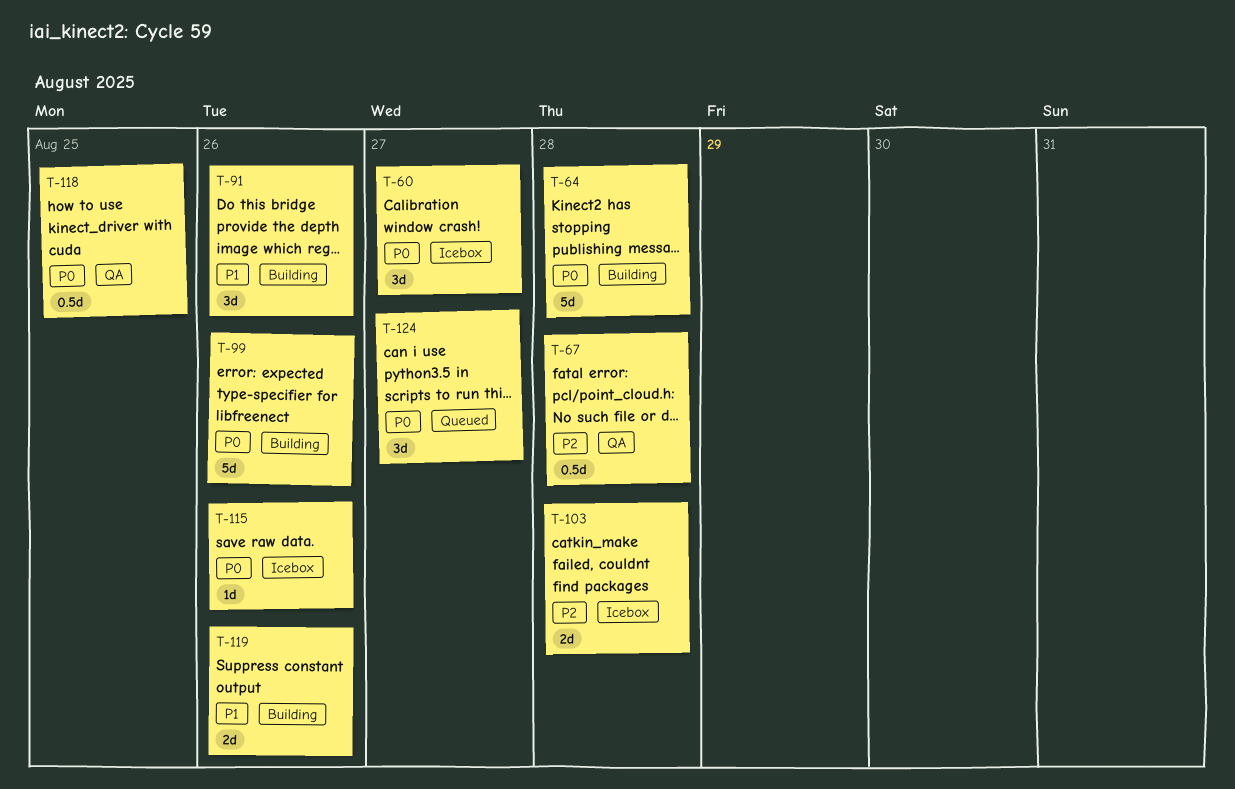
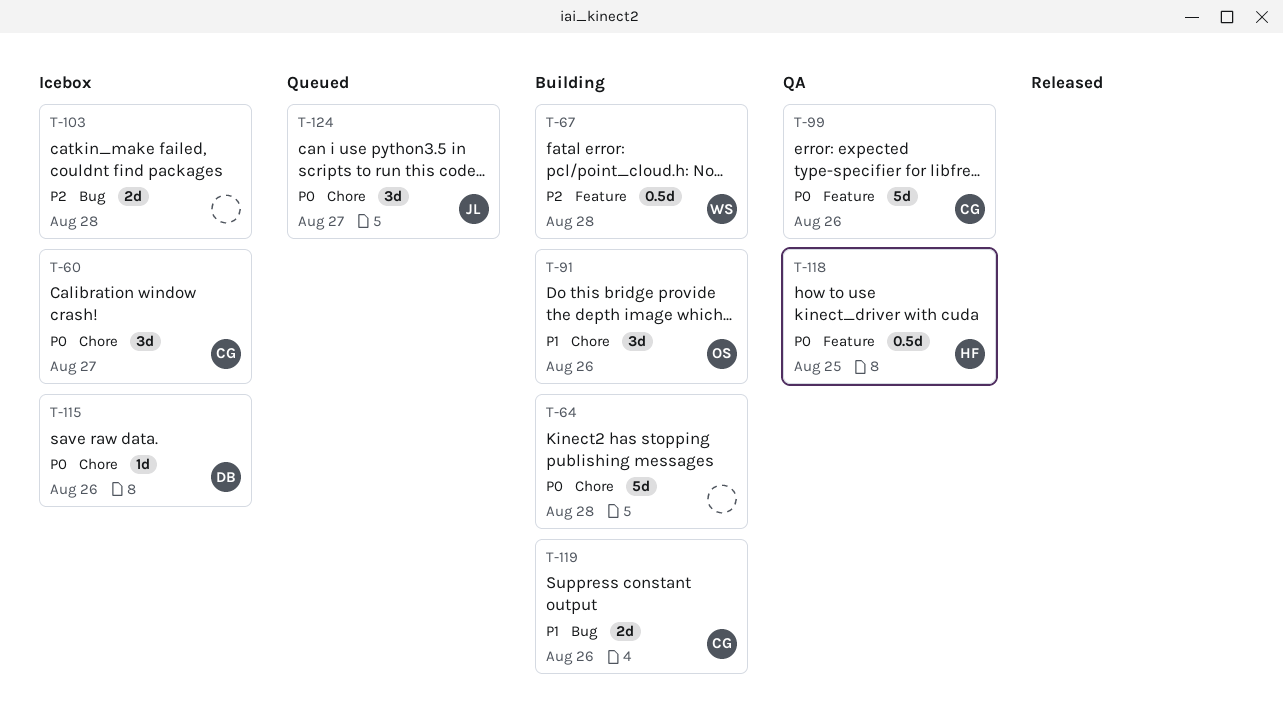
T-67, status: QA -> Building
T-99, status: Building -> QA

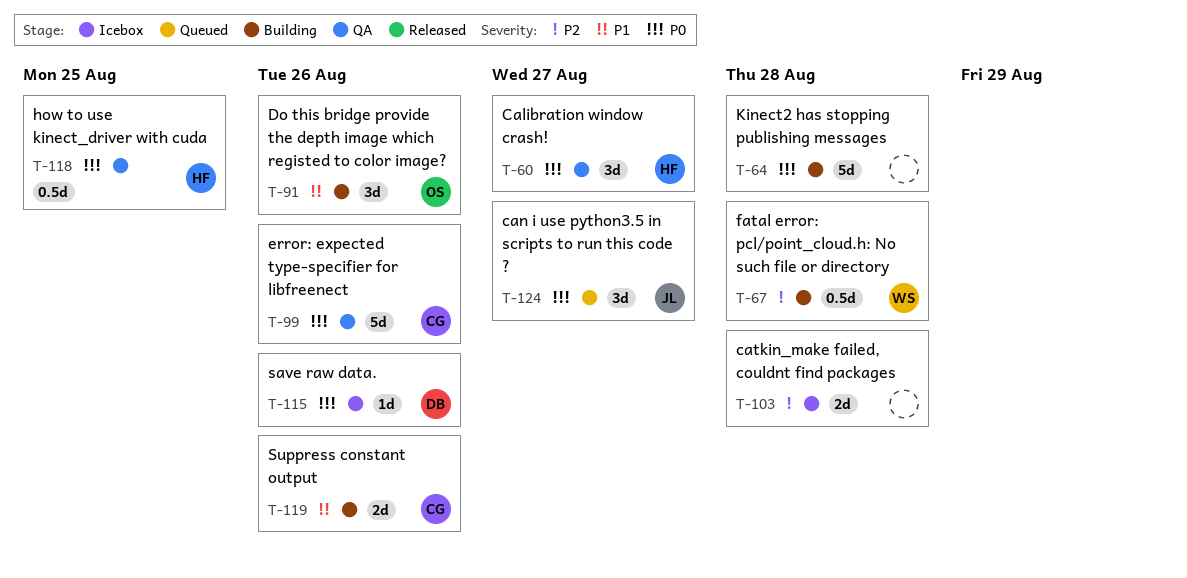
T-60, status: Icebox -> QA
T-60, owner: CG -> HF

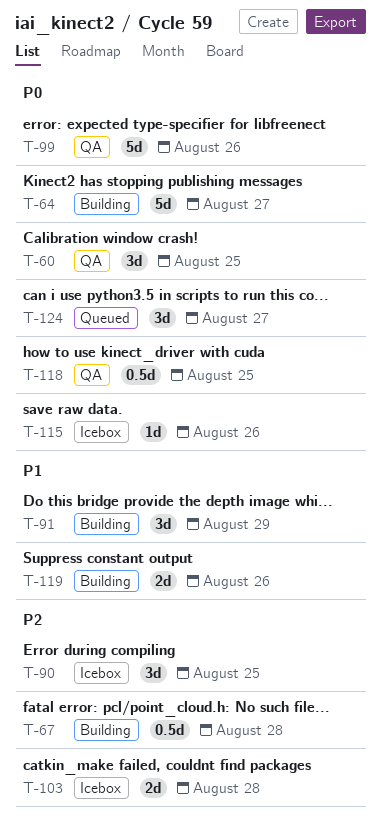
T-60, due: Aug 27 -> Aug 25
T-64, due: Aug 28 -> Aug 27
T-90: none -> present
T-91, due: Aug 26 -> Aug 29

